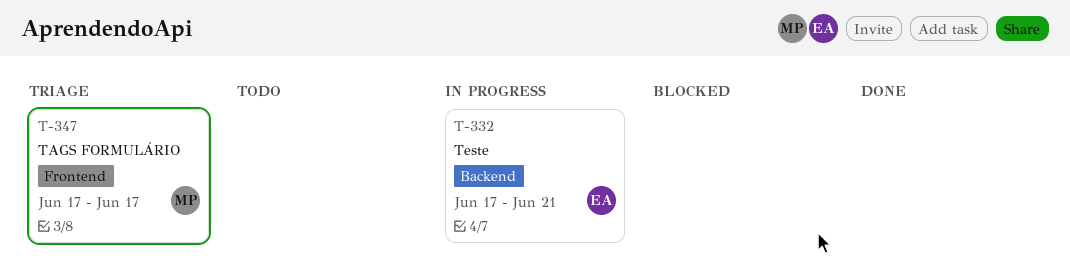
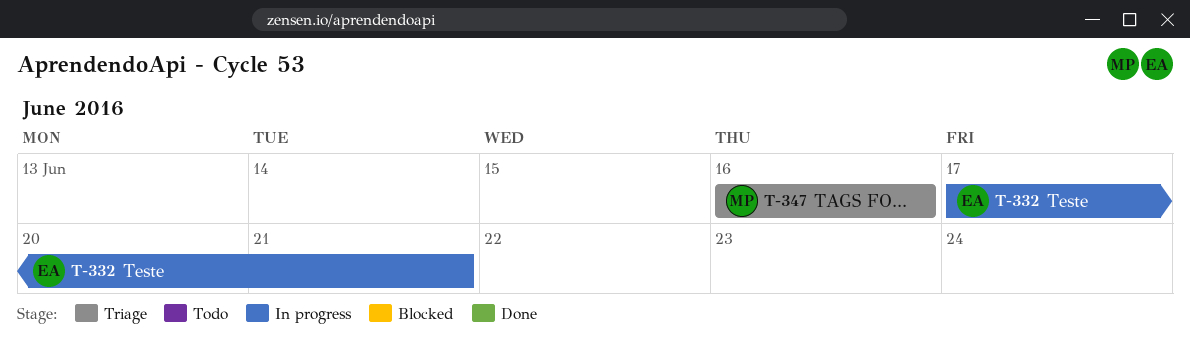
T-347, start: Jun 17 -> Jun 16
T-347, due: Jun 17 -> Jun 16

